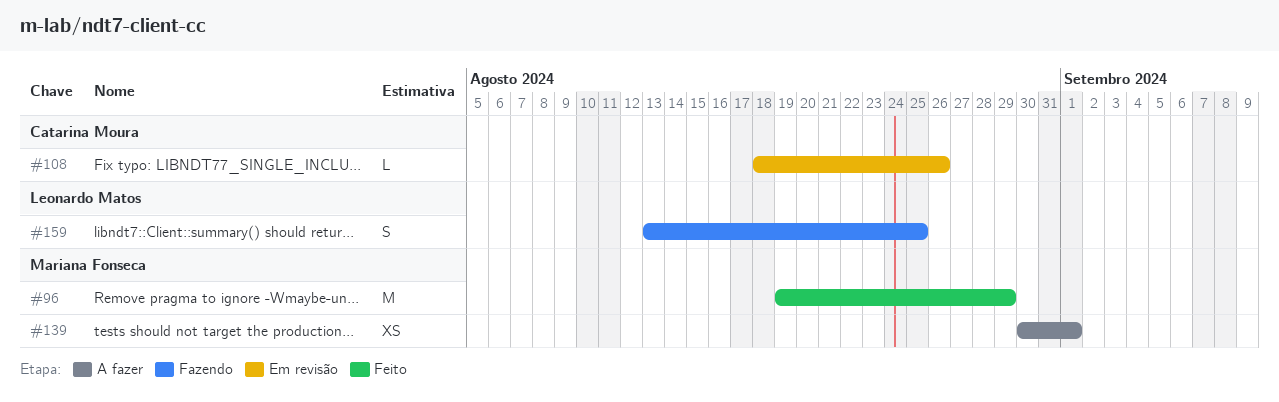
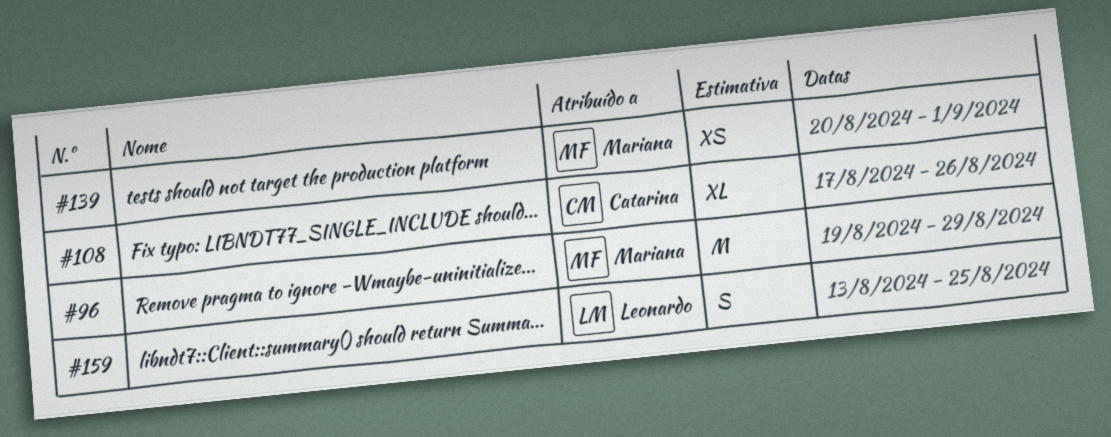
#108, estimate: L -> XL
#108, start: Aug 18 -> Aug 17
#139, start: Aug 30 -> Aug 20

